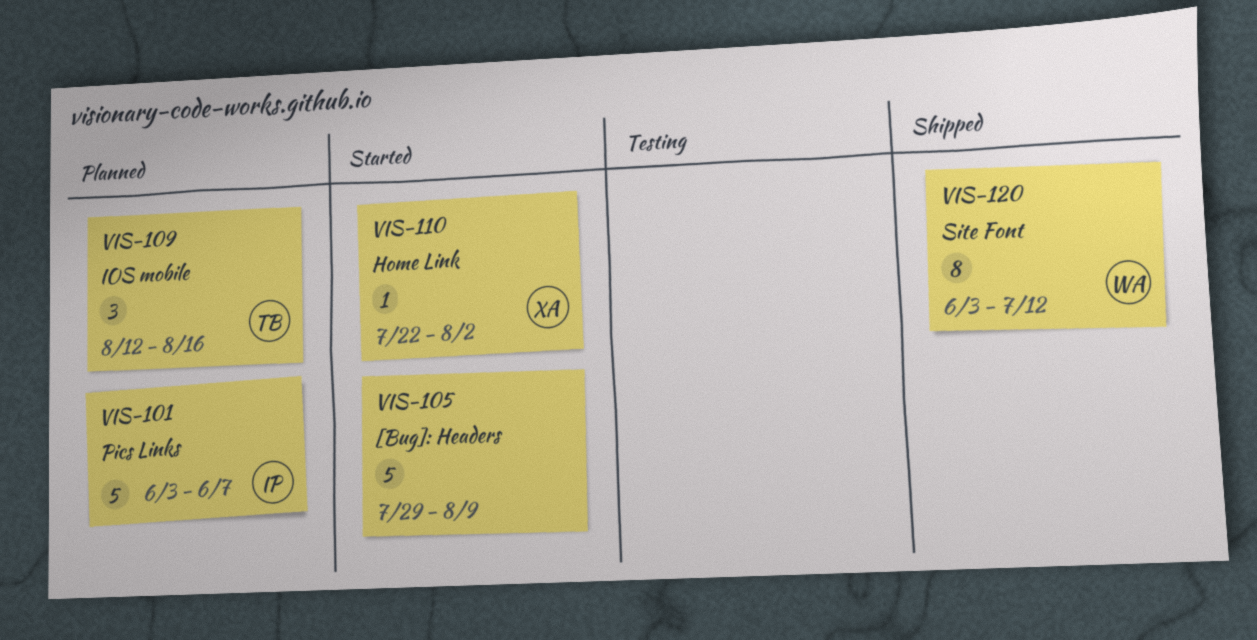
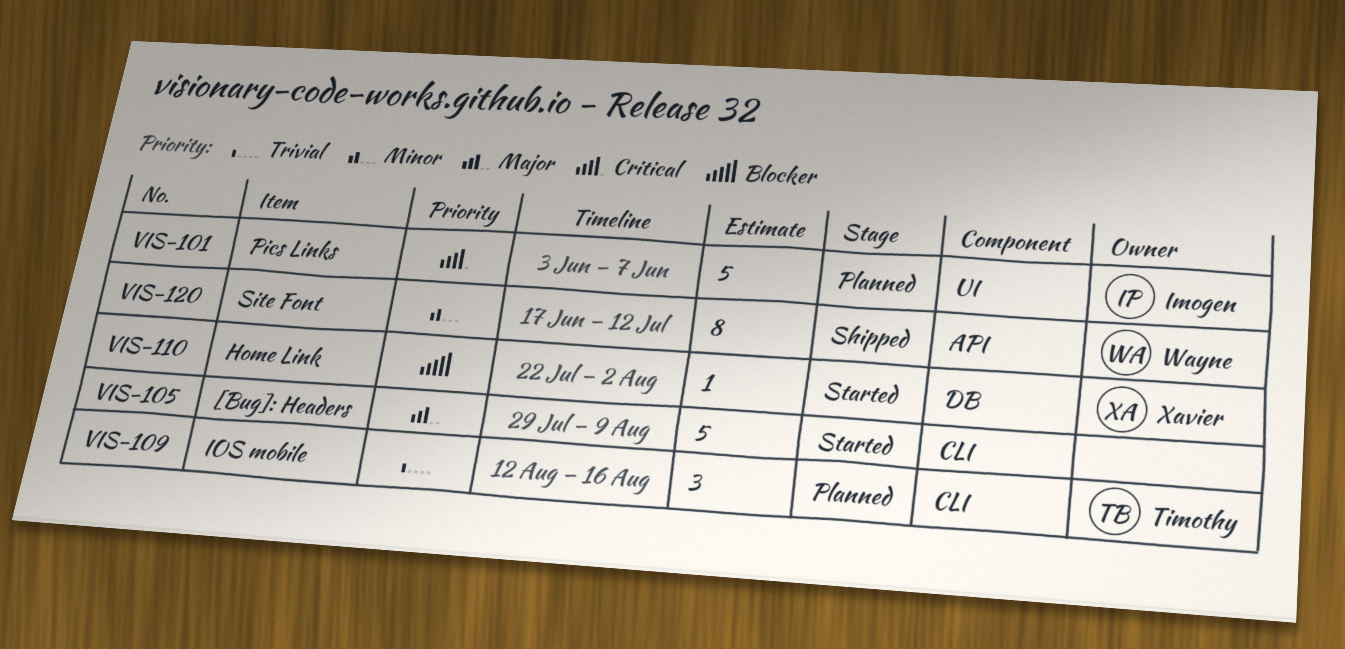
VIS-120, start: Jun 3 -> Jun 17

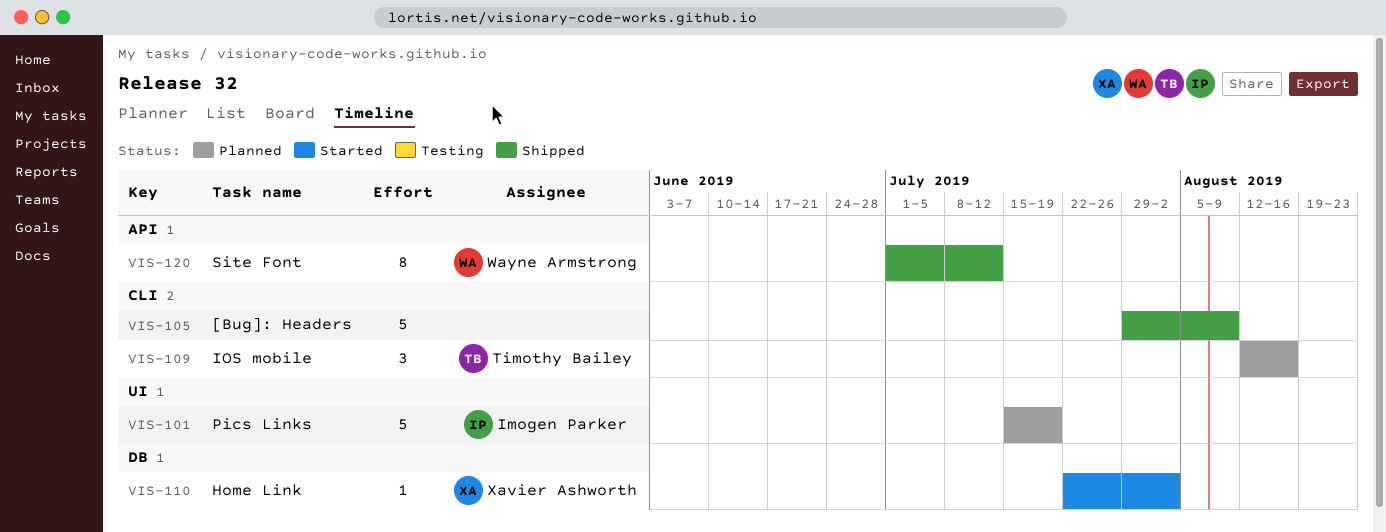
VIS-101, start: Jun 3 -> Jul 15
VIS-101, due: Jun 7 -> Jul 19
VIS-105, status: Started -> Shipped
VIS-120, start: Jun 17 -> Jul 1

